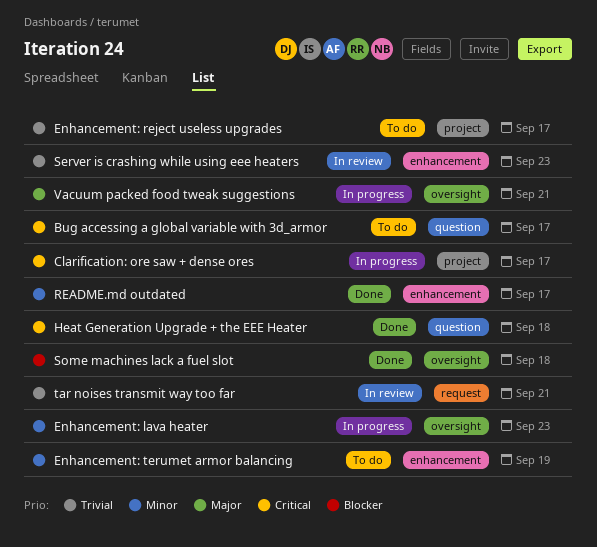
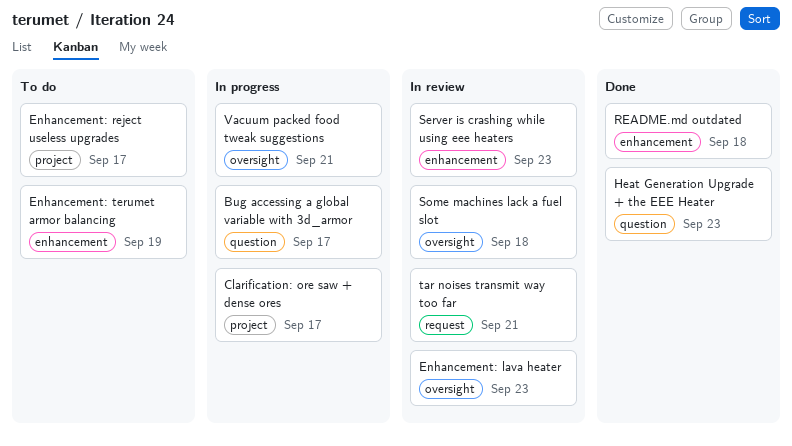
Bug accessing a global variable with 3d_armor, status: To do -> In progress
Enhancement: lava heater, status: In progress -> In review
Heat Generation Upgrade + the EEE Heater, due: Sep 18 -> Sep 23
README.md outdated, due: Sep 17 -> Sep 18
Some machines lack a fuel slot, status: Done -> In review

